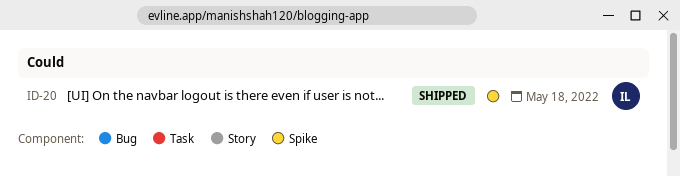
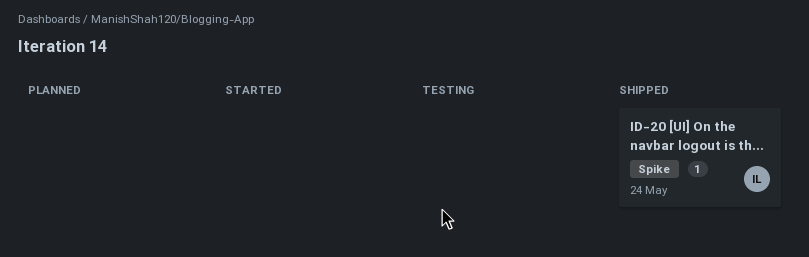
ID-20, due: May 18 -> May 24

